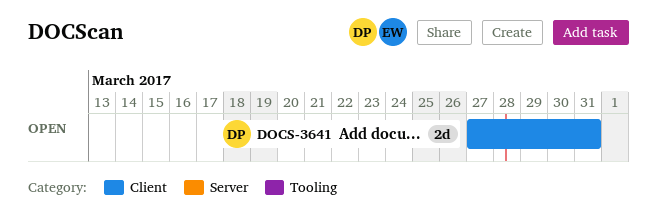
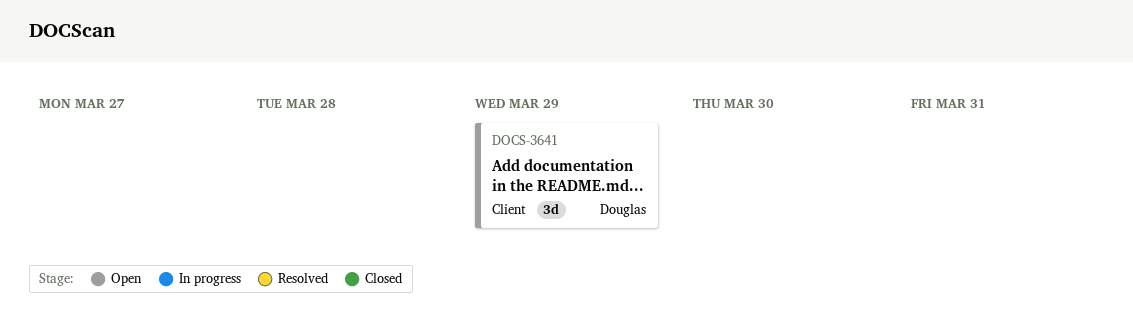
DOCS-3641, estimate: 2d -> 3d
DOCS-3641, due: Mar 31 -> Mar 29

